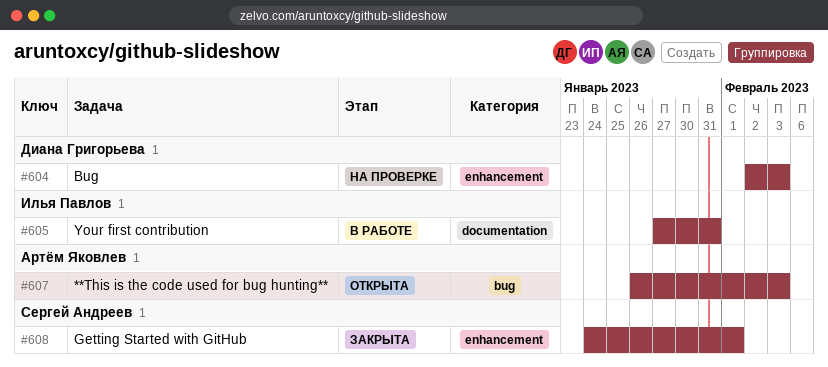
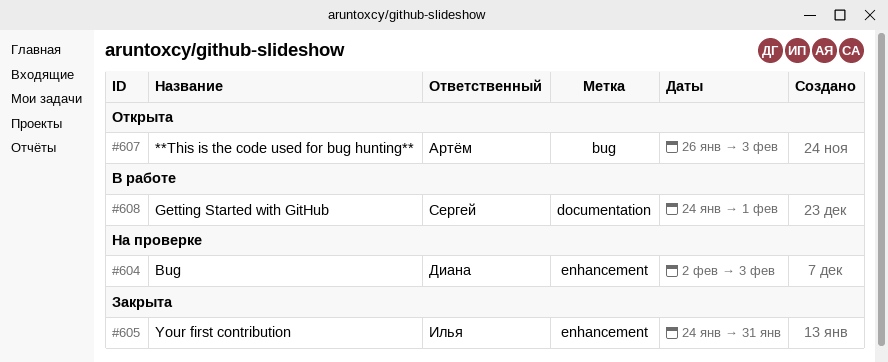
#605, status: В работе -> Закрыта
#605, label: documentation -> enhancement
#605, start: Jan 27 -> Jan 24
#608, status: Закрыта -> В работе
#608, label: enhancement -> documentation

